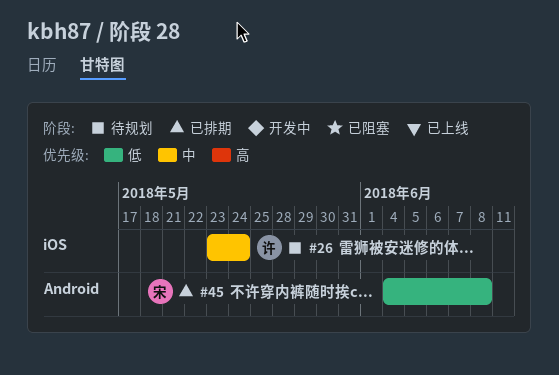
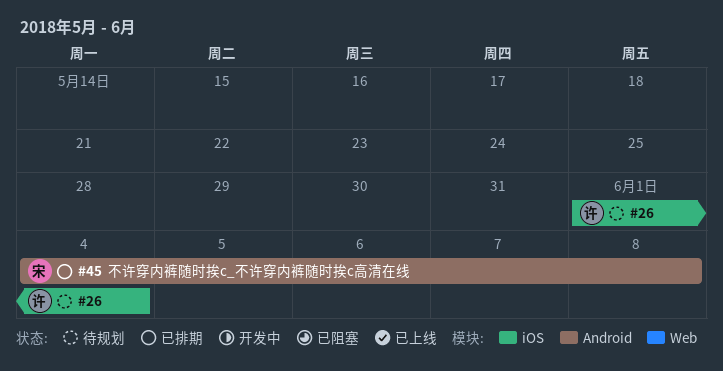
#26, start: May 23 -> Jun 1
#26, due: May 24 -> Jun 4

